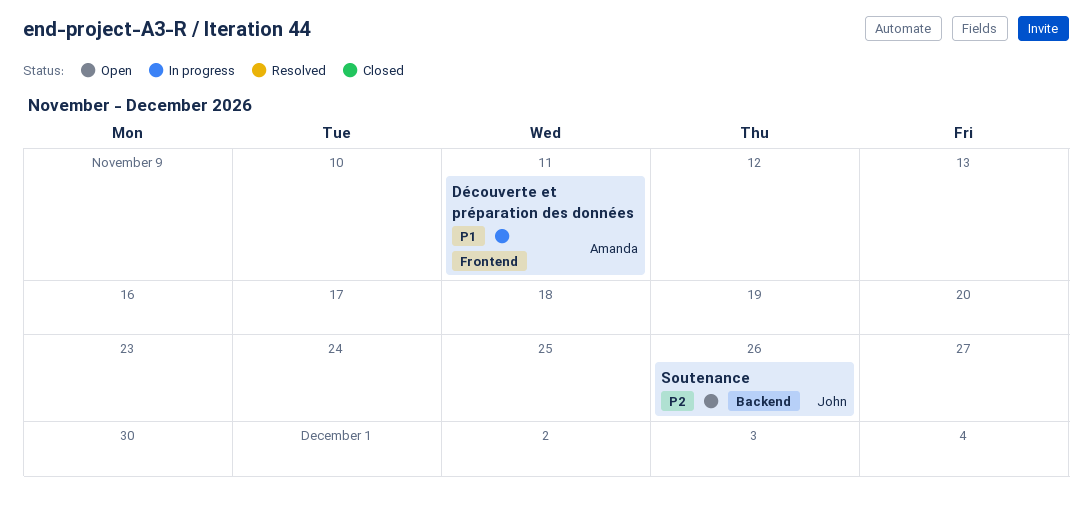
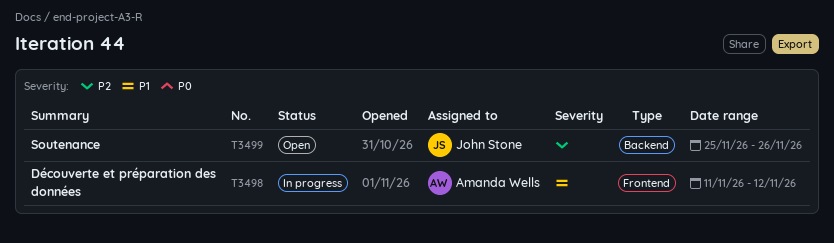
Découverte et préparation des données, due: Nov 11 -> Nov 12

